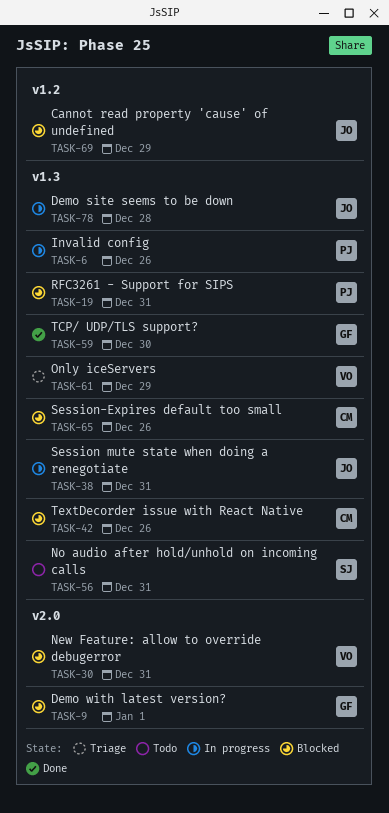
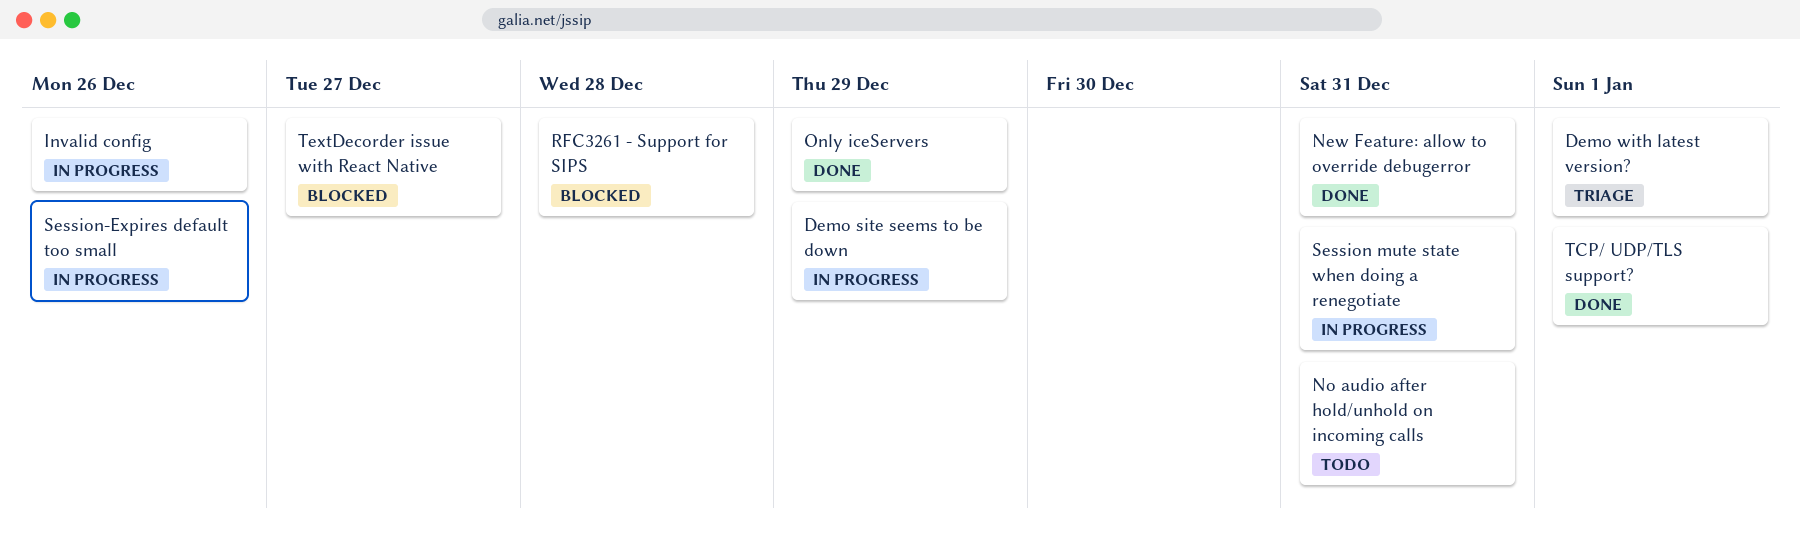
Cannot read property 'cause' of undefined: present -> none
Demo site seems to be down, due: Dec 28 -> Dec 29
Demo with latest version?, status: Blocked -> Triage
New Feature: allow to override debugerror, status: Blocked -> Done
Only iceServers, status: Triage -> Done
RFC3261 - Support for SIPS, due: Dec 31 -> Dec 28
Session-Expires default too small, status: Blocked -> In progress
TCP/ UDP/TLS support?, due: Dec 30 -> Jan 1
TextDecorder issue with React Native, due: Dec 26 -> Dec 27

